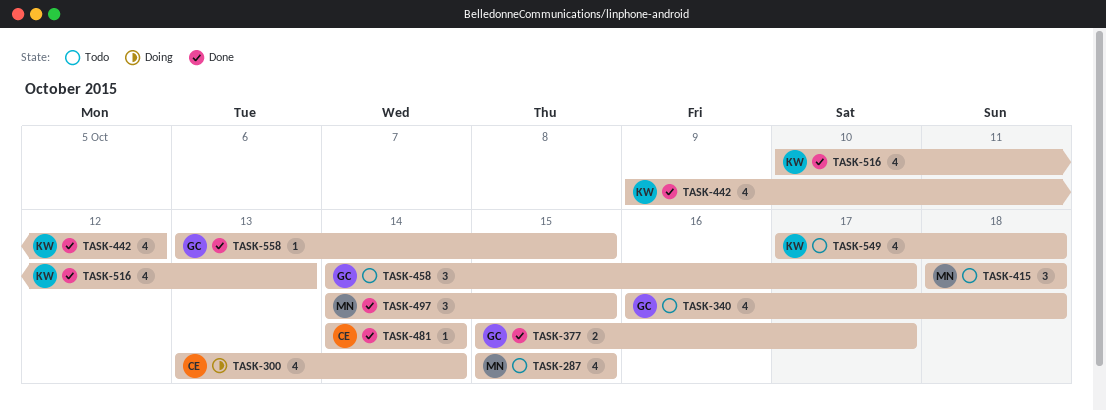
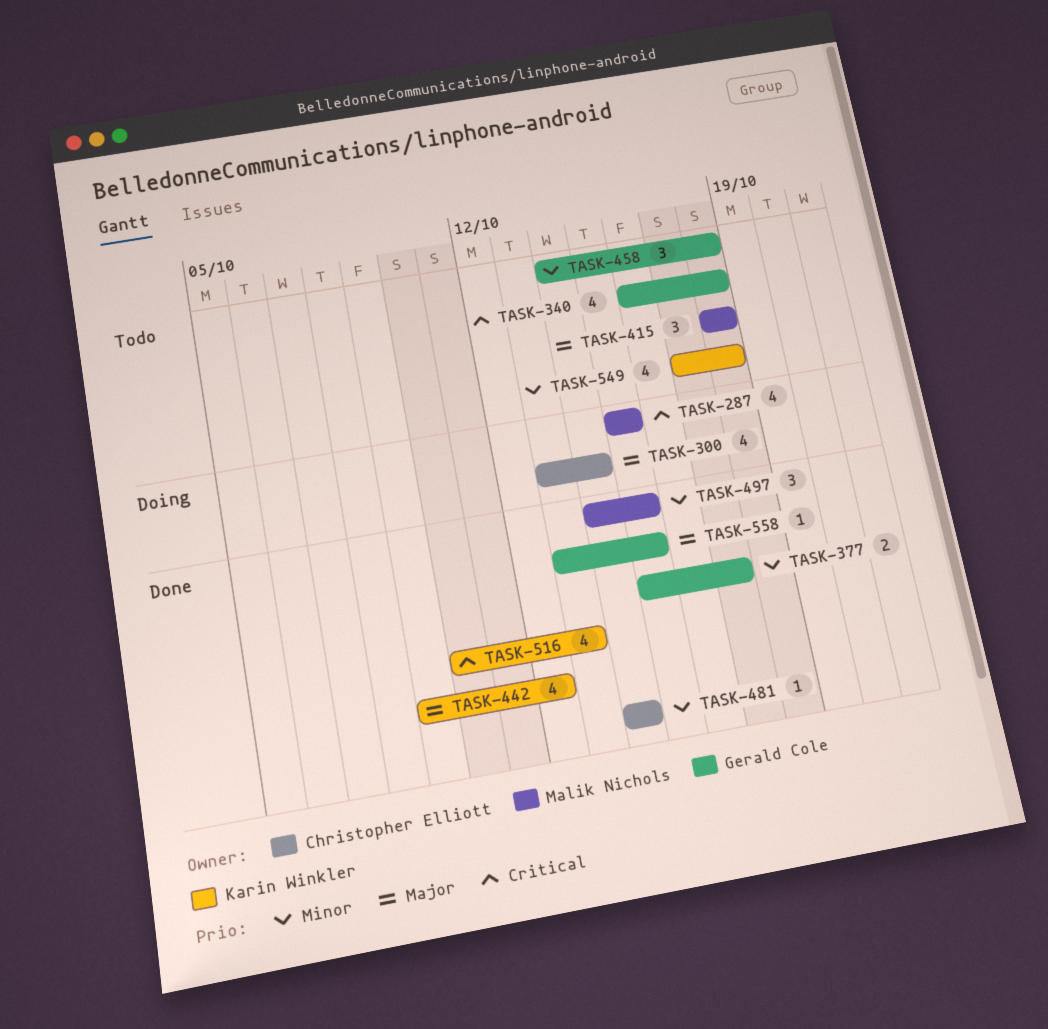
TASK-287, status: Todo -> Doing
TASK-458, due: Oct 17 -> Oct 18

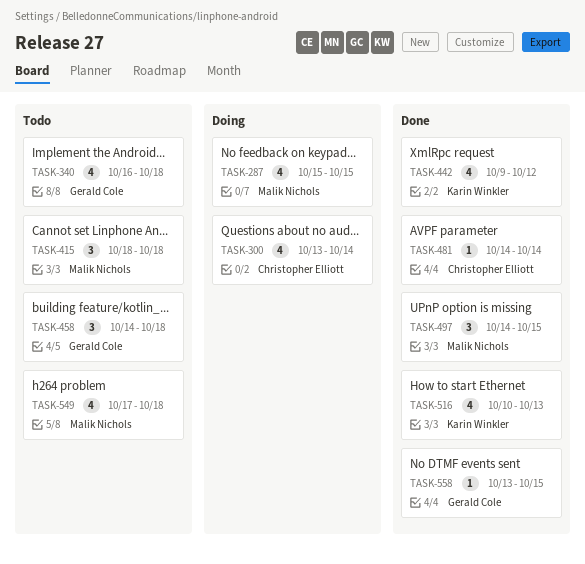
TASK-377: present -> none
TASK-549, owner: Karin Winkler -> Malik Nichols

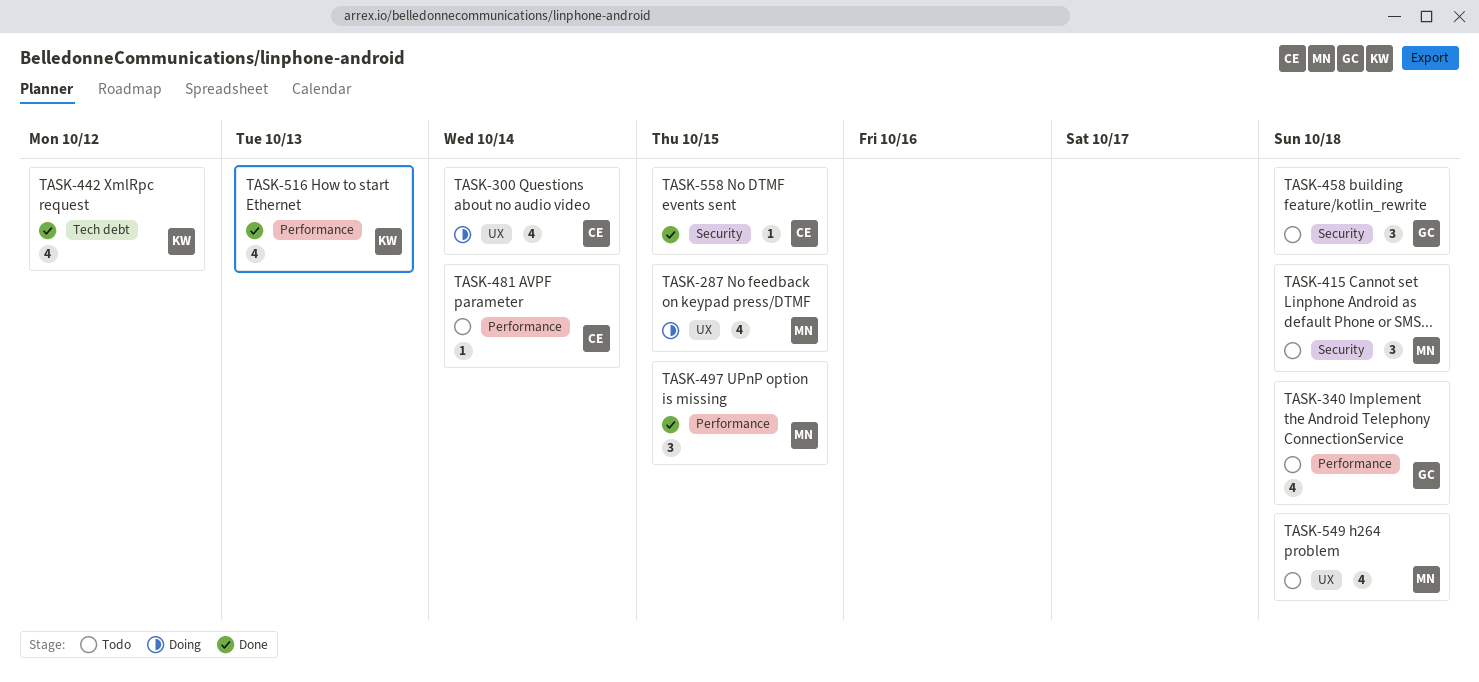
TASK-481, status: Done -> Todo
TASK-558, owner: Gerald Cole -> Christopher Elliott

